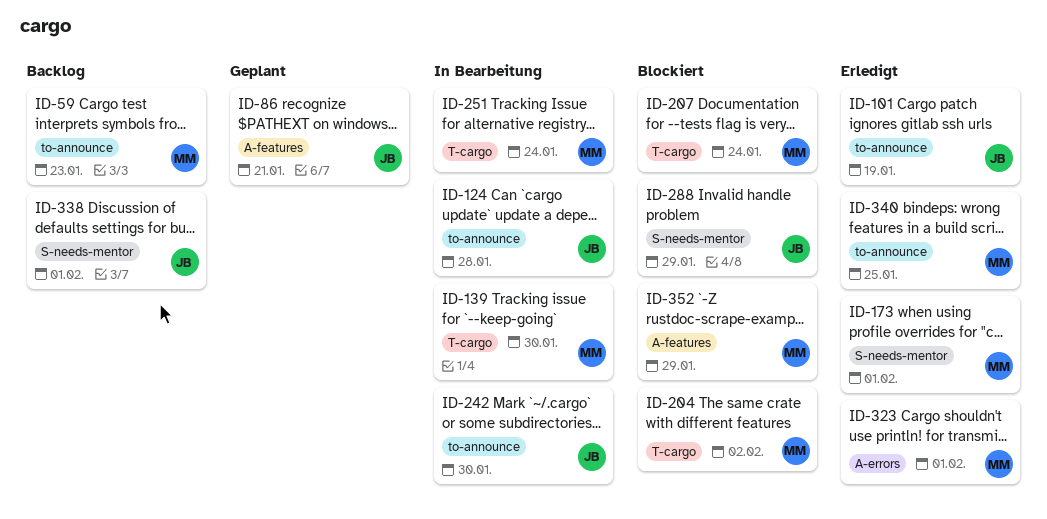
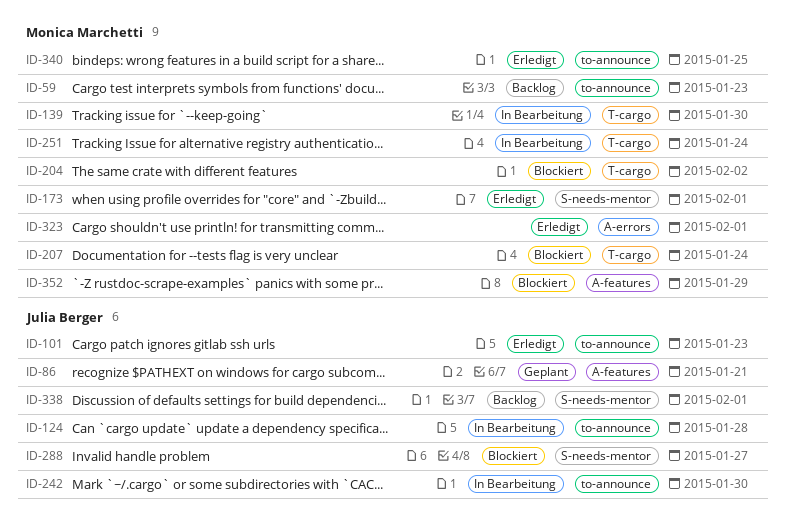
ID-101, due: Jan 19 -> Jan 23
ID-288, due: Jan 29 -> Jan 27

